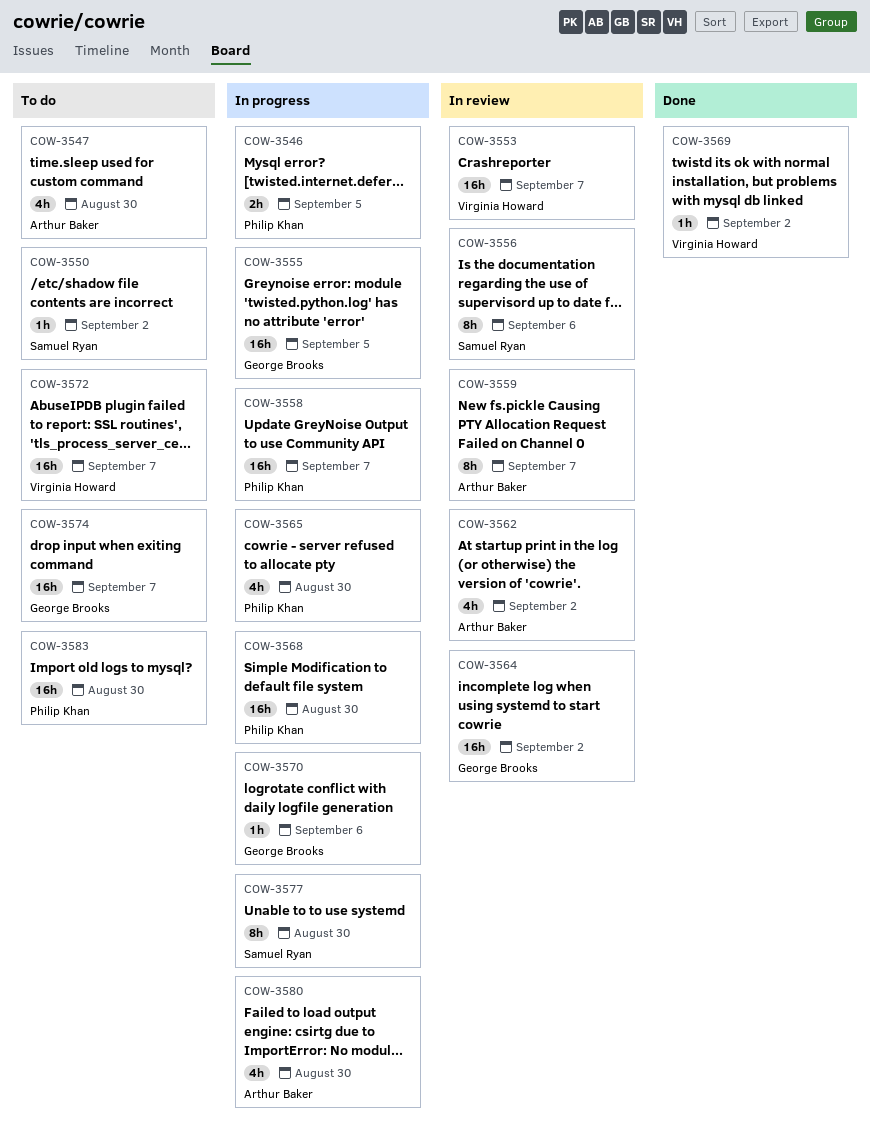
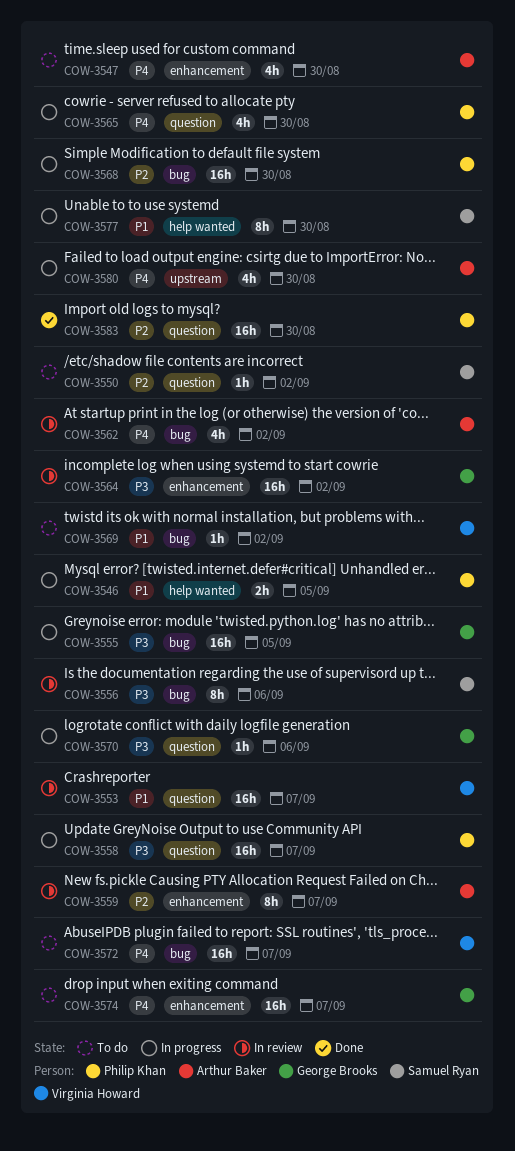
COW-3569, status: Done -> To do
COW-3583, status: To do -> Done

